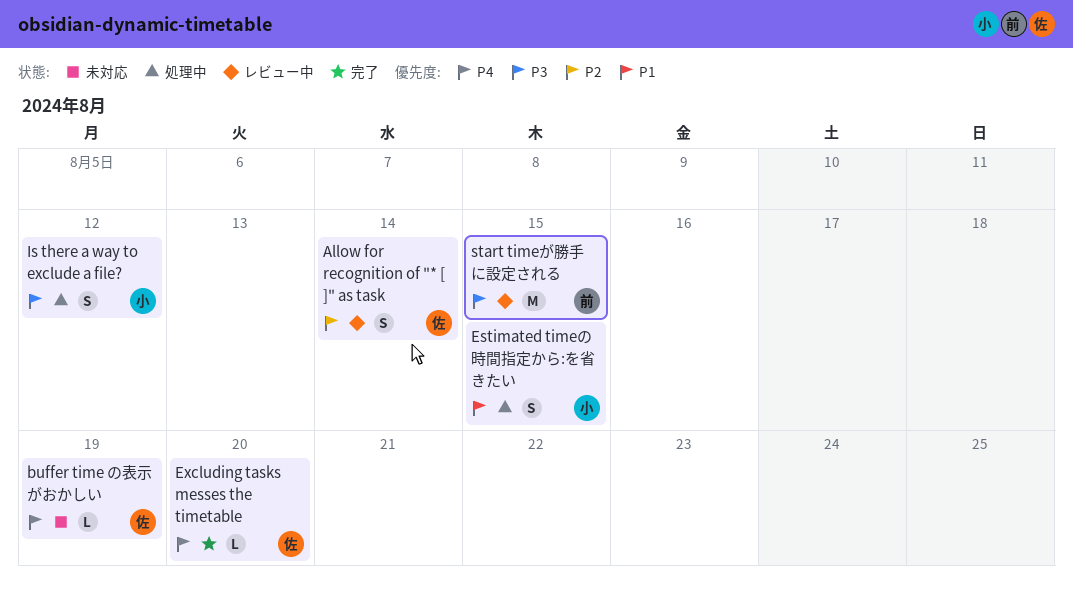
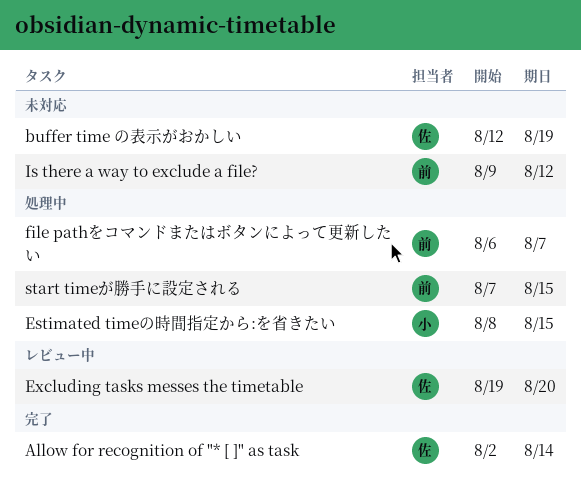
Allow for recognition of "* [ ]" as task, status: レビュー中 -> 完了
Excluding tasks messes the timetable, status: 完了 -> レビュー中
file pathをコマンドまたはボタンによって更新したい: none -> present
Is there a way to exclude a file?, status: 処理中 -> 未対応
Is there a way to exclude a file?, owner: 小 -> 前
start timeが勝手に設定される, status: レビュー中 -> 処理中

